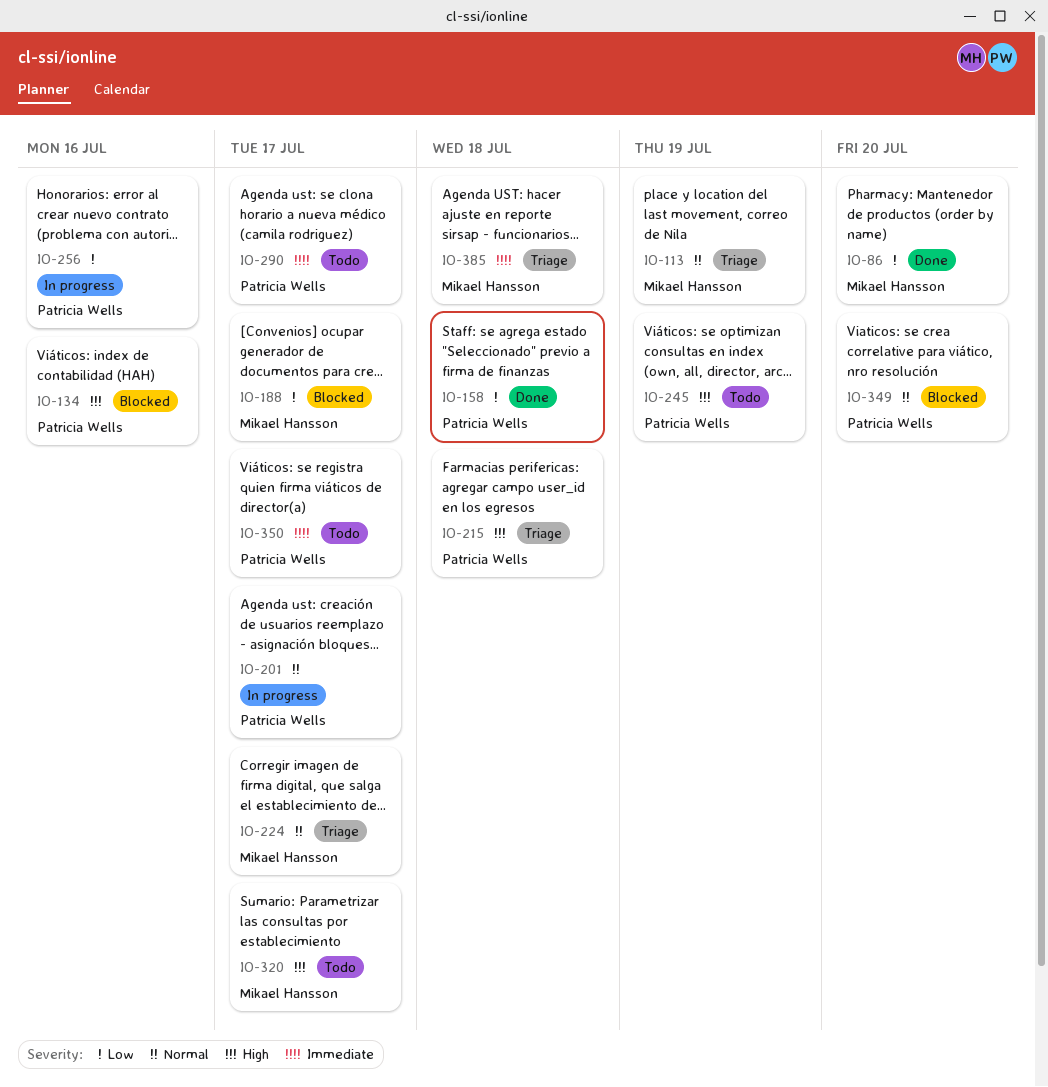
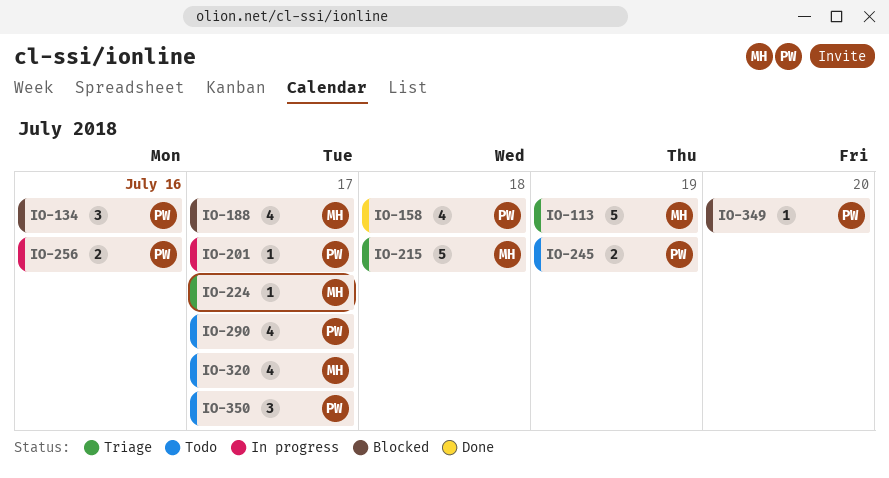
IO-86: present -> none
IO-215, owner: Patricia Wells -> Mikael Hansson
IO-385: present -> none

